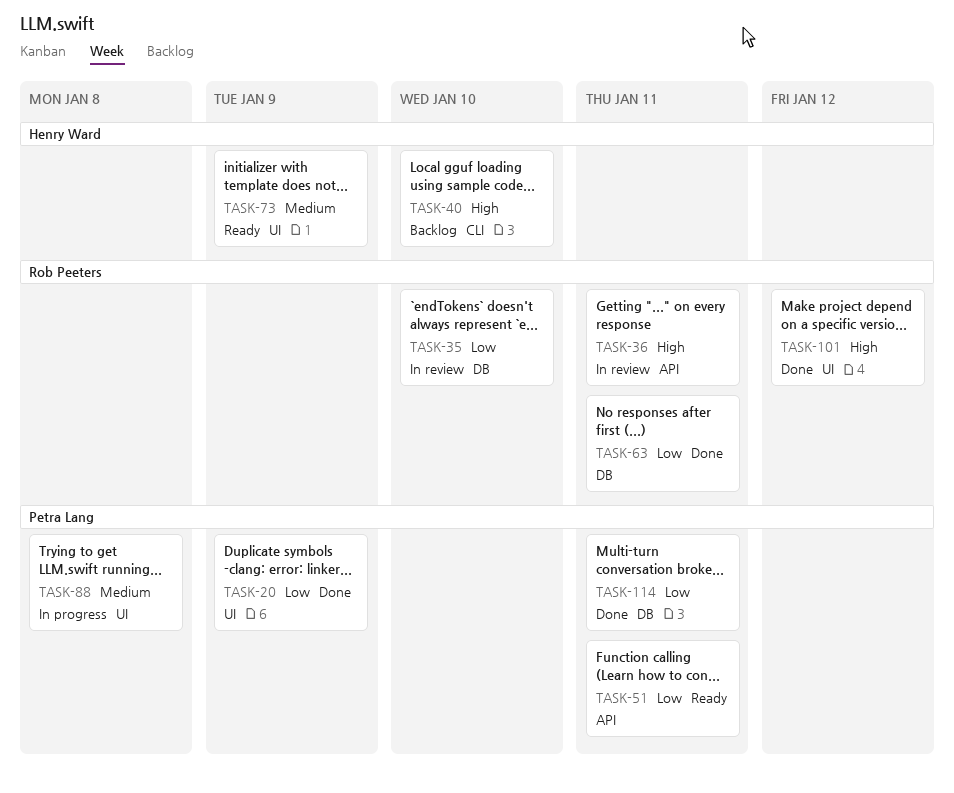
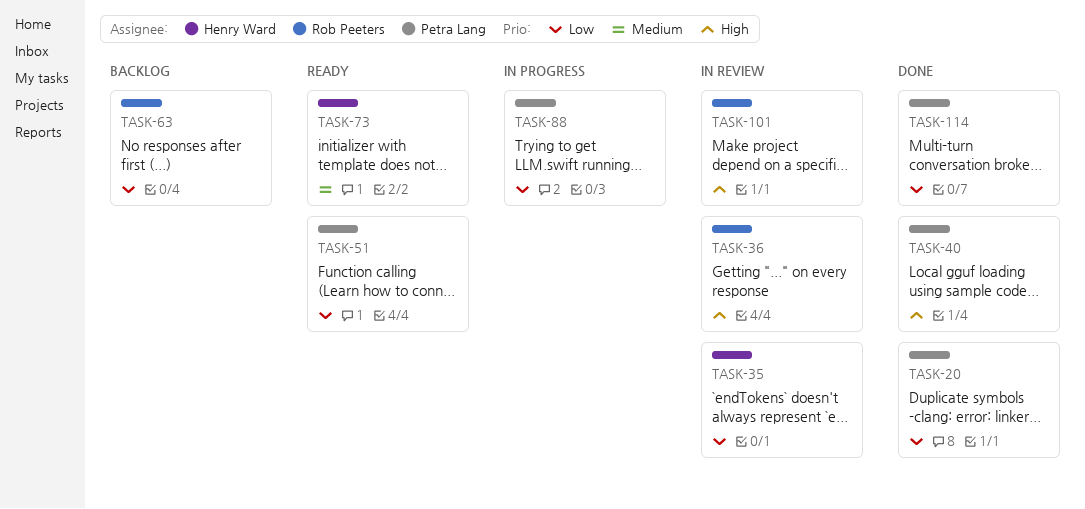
TASK-35, owner: Rob Peeters -> Henry Ward
TASK-40, status: Backlog -> Done
TASK-40, owner: Henry Ward -> Petra Lang
TASK-63, status: Done -> Backlog
TASK-88, priority: Medium -> Low
TASK-101, status: Done -> In review

